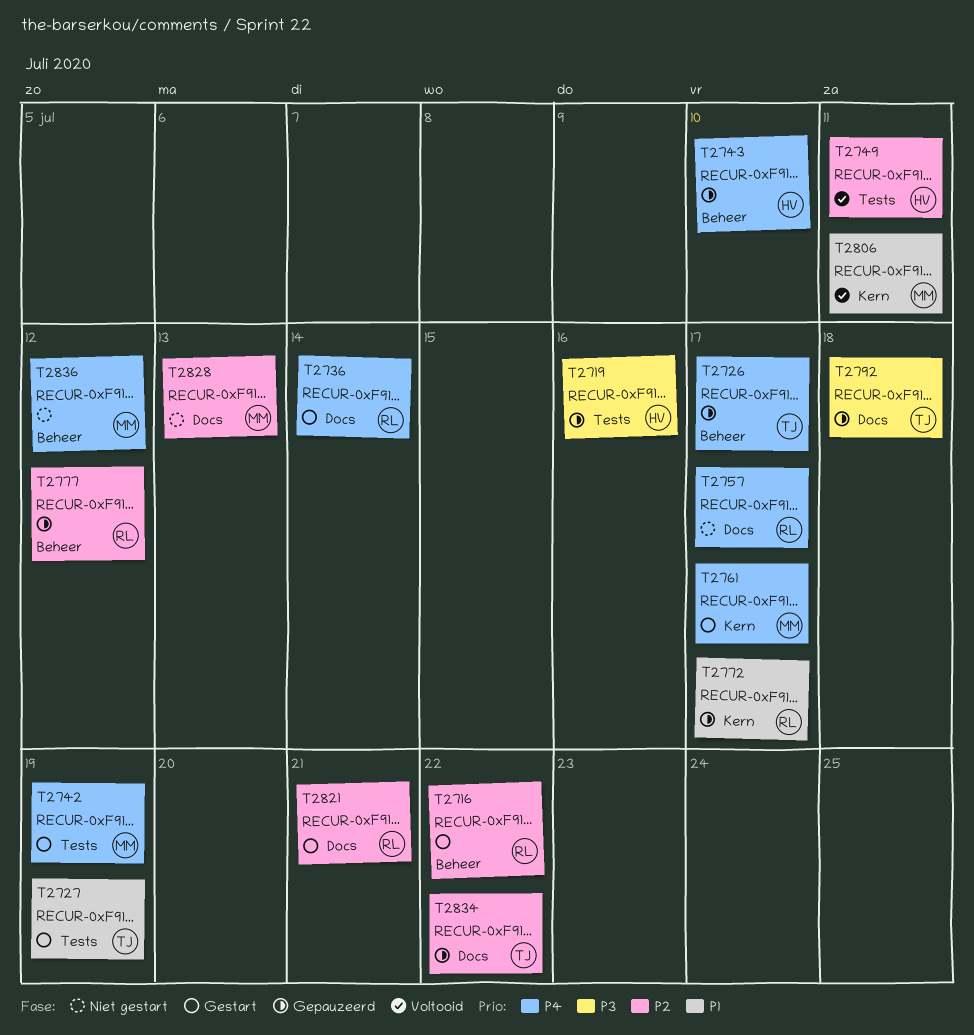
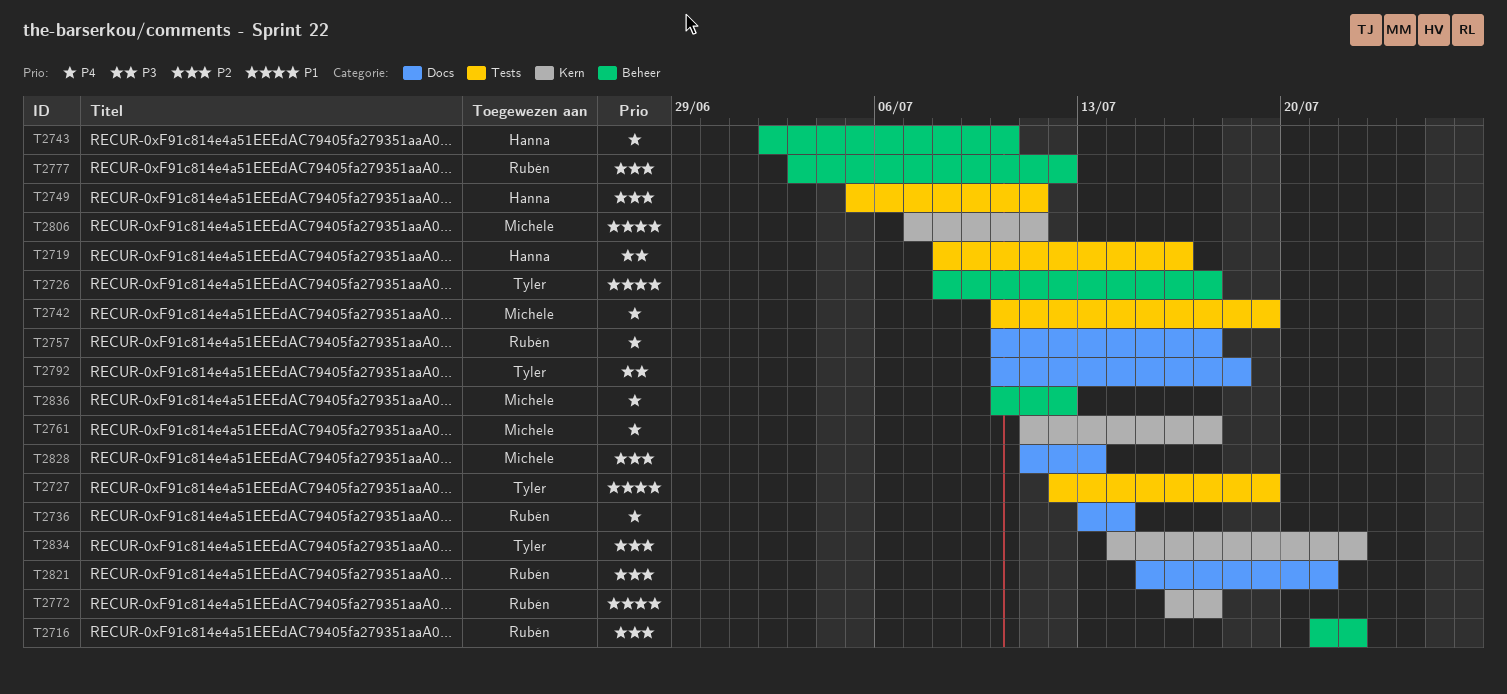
T2726, priority: P4 -> P1
T2834, label: Docs -> Kern

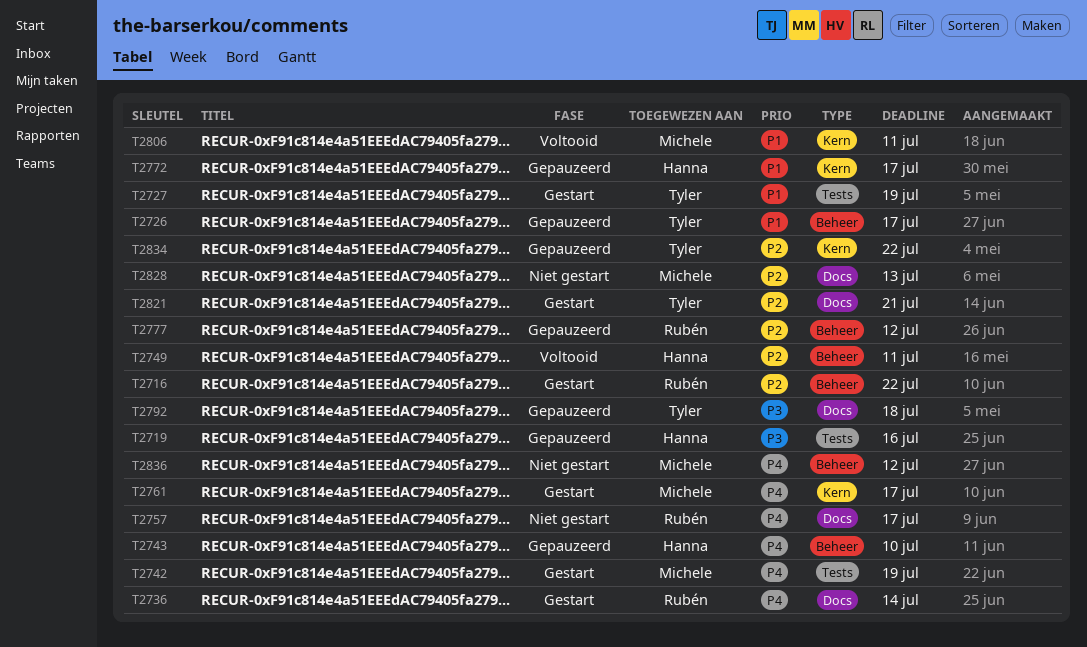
T2749, label: Tests -> Beheer
T2772, owner: Rubén -> Hanna
T2821, owner: Rubén -> Tyler

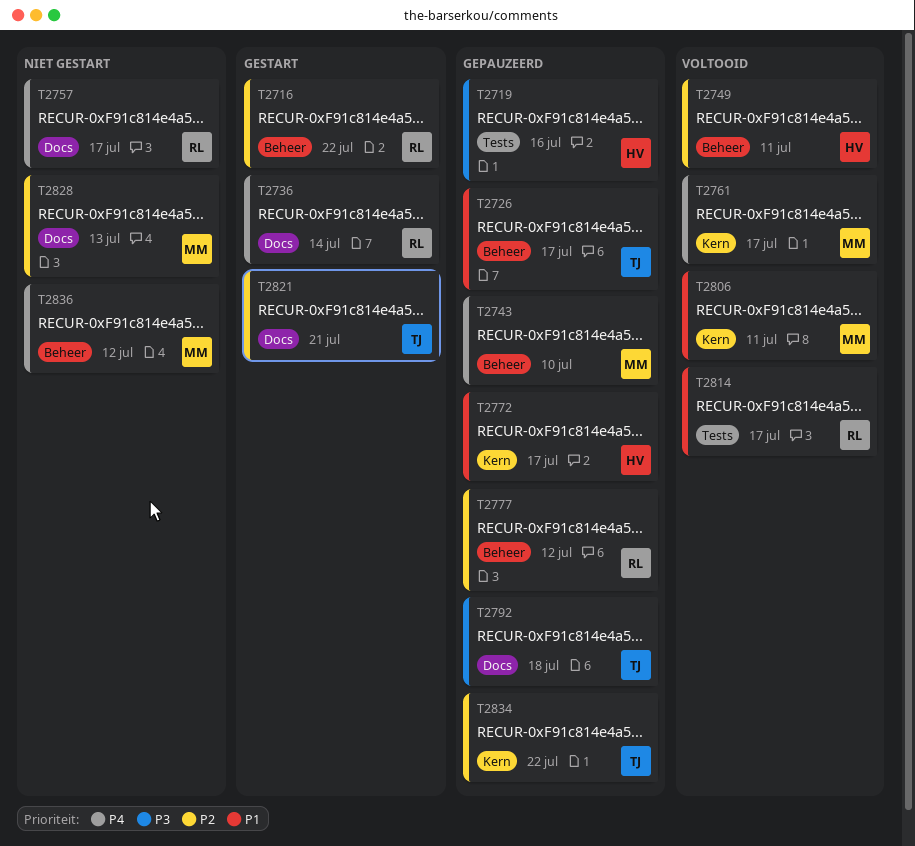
T2727: present -> none
T2742: present -> none
T2743, owner: Hanna -> Michele
T2761, status: Gestart -> Voltooid
T2814: none -> present

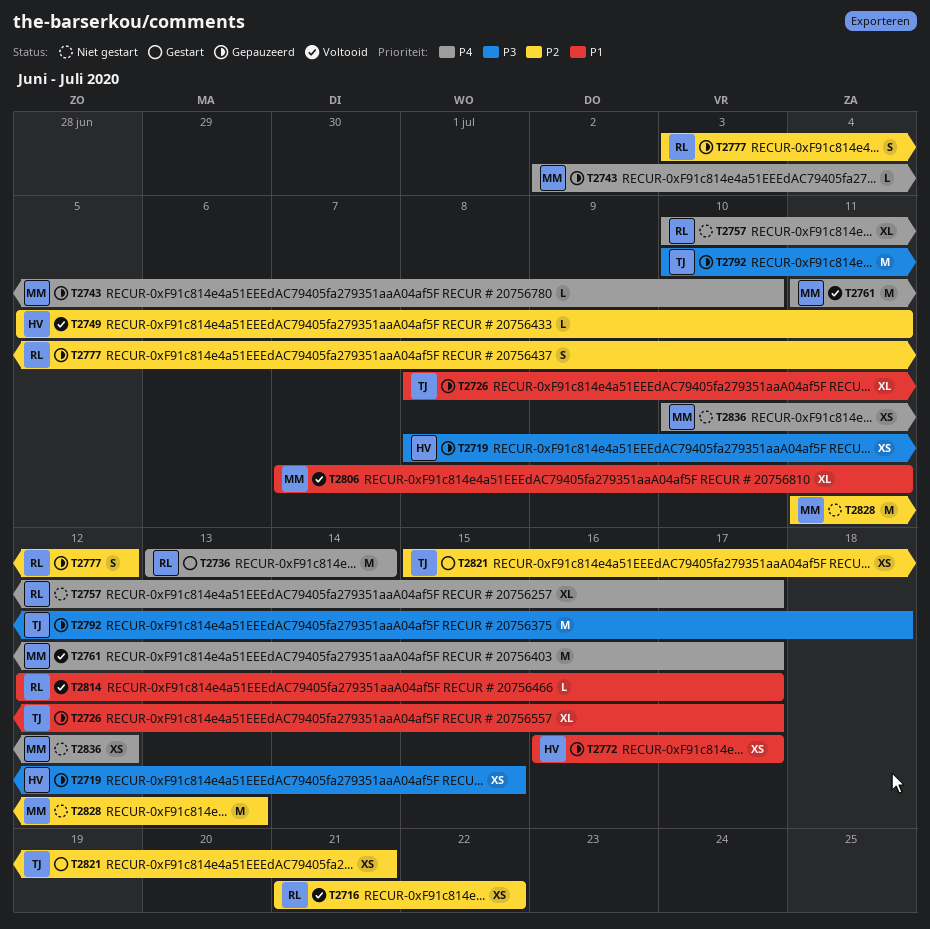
T2716, status: Gestart -> Voltooid
T2719, due: Jul 16 -> Jul 15
T2834: present -> none

